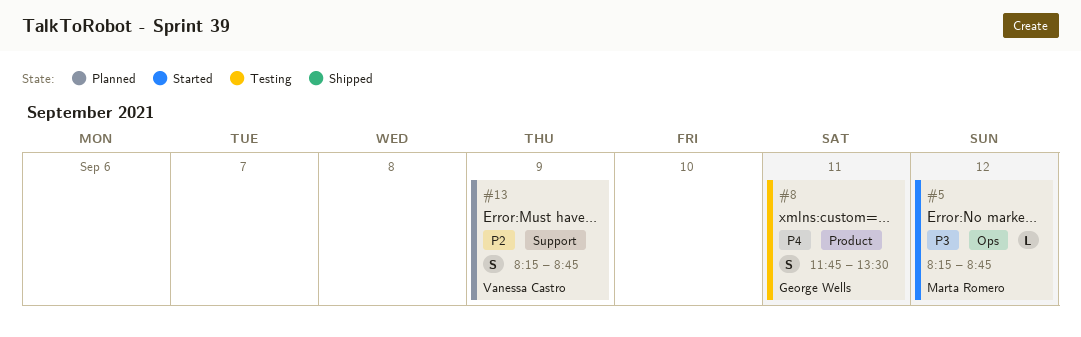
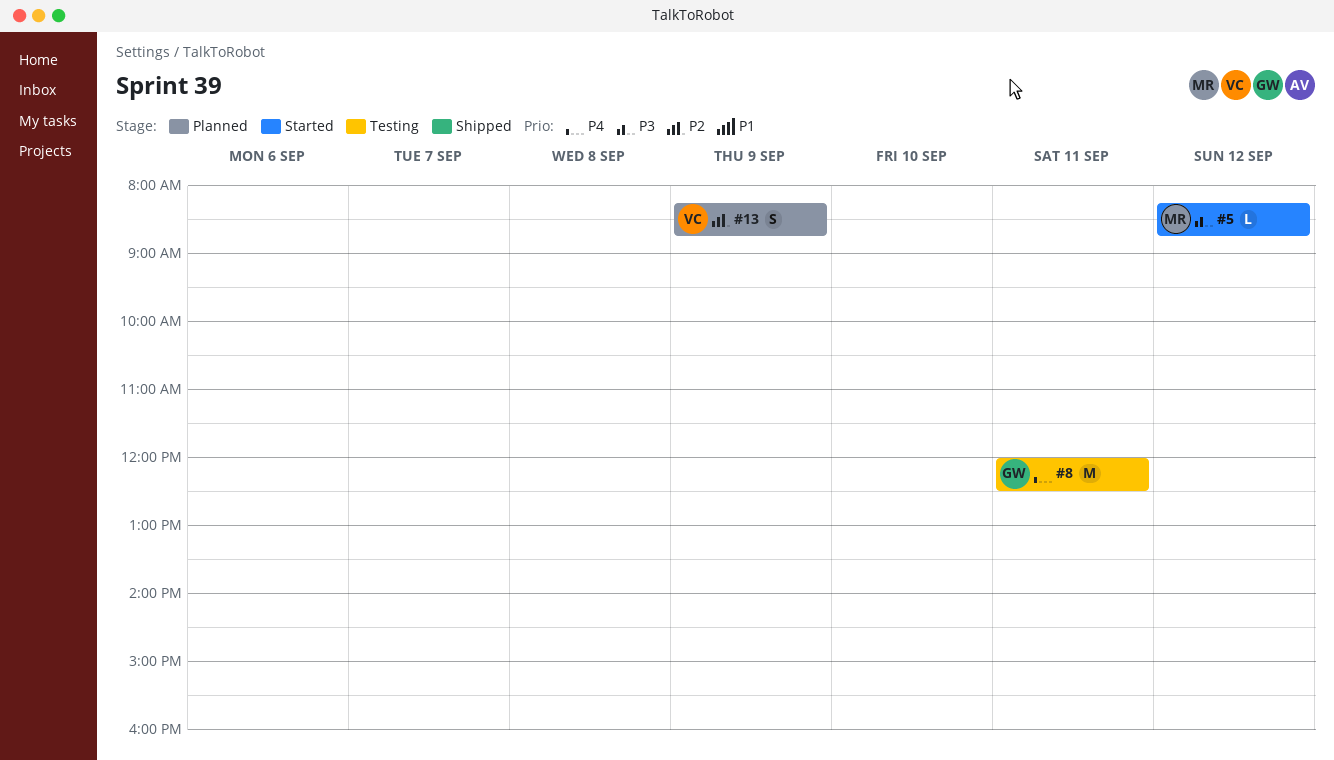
#8, estimate: S -> M
#8, begins: 11:45 -> 12:00
#8, ends: 13:30 -> 12:30

